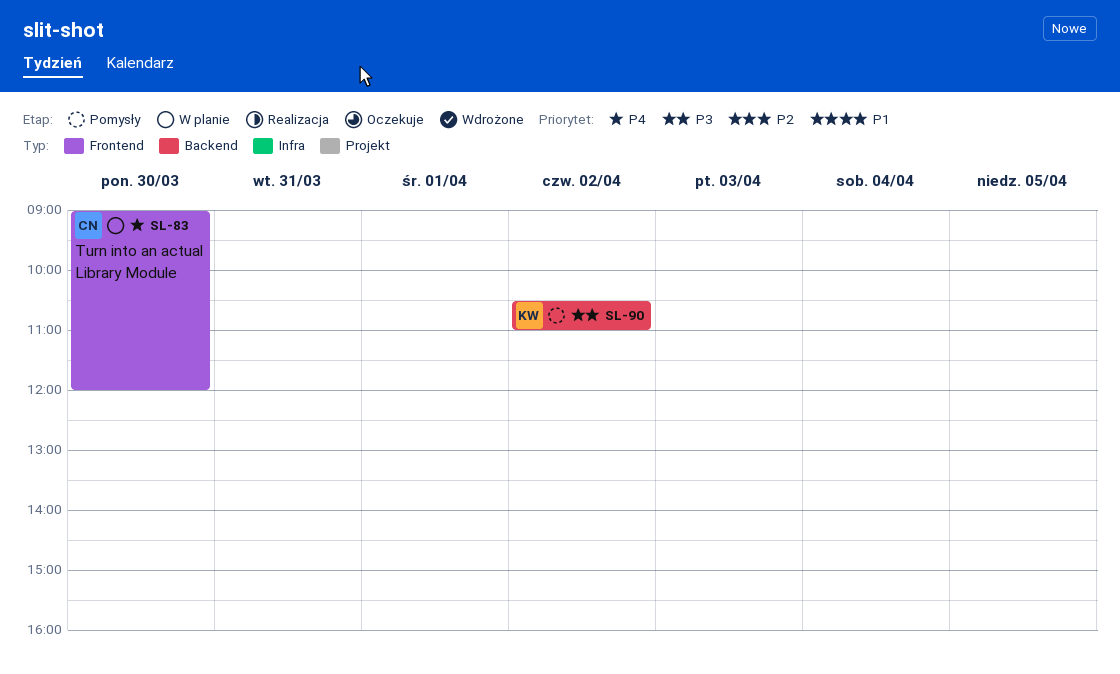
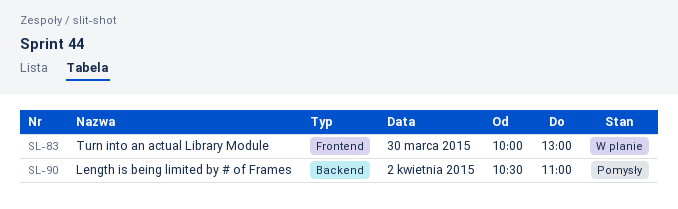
SL-83, begins: 09:00 -> 10:00
SL-83, ends: 12:00 -> 13:00

